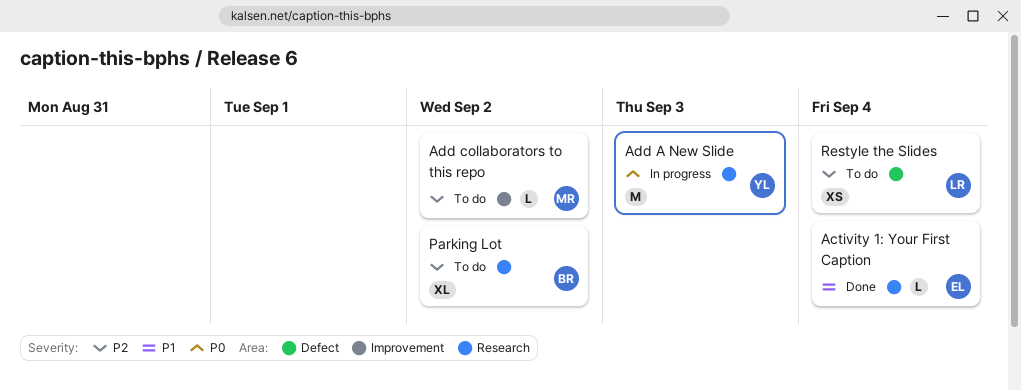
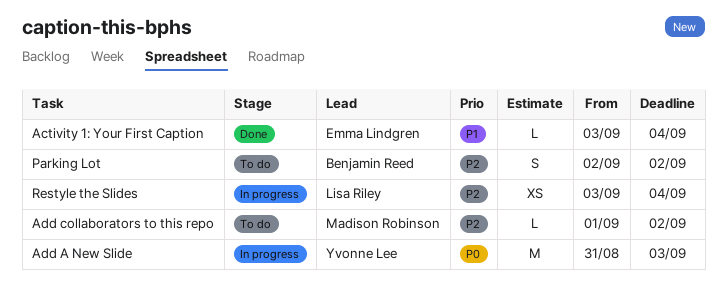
Parking Lot, estimate: XL -> S
Restyle the Slides, status: To do -> In progress

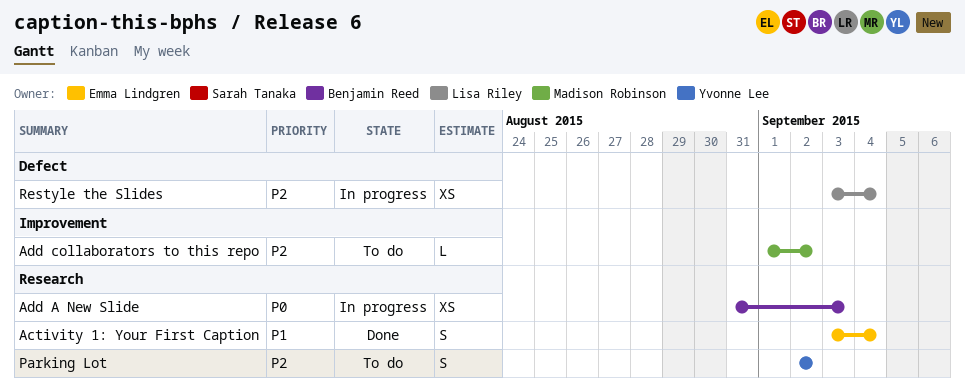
Activity 1: Your First Caption, estimate: L -> S
Add A New Slide, owner: Yvonne Lee -> Benjamin Reed
Add A New Slide, estimate: M -> XS
Parking Lot, owner: Benjamin Reed -> Yvonne Lee

